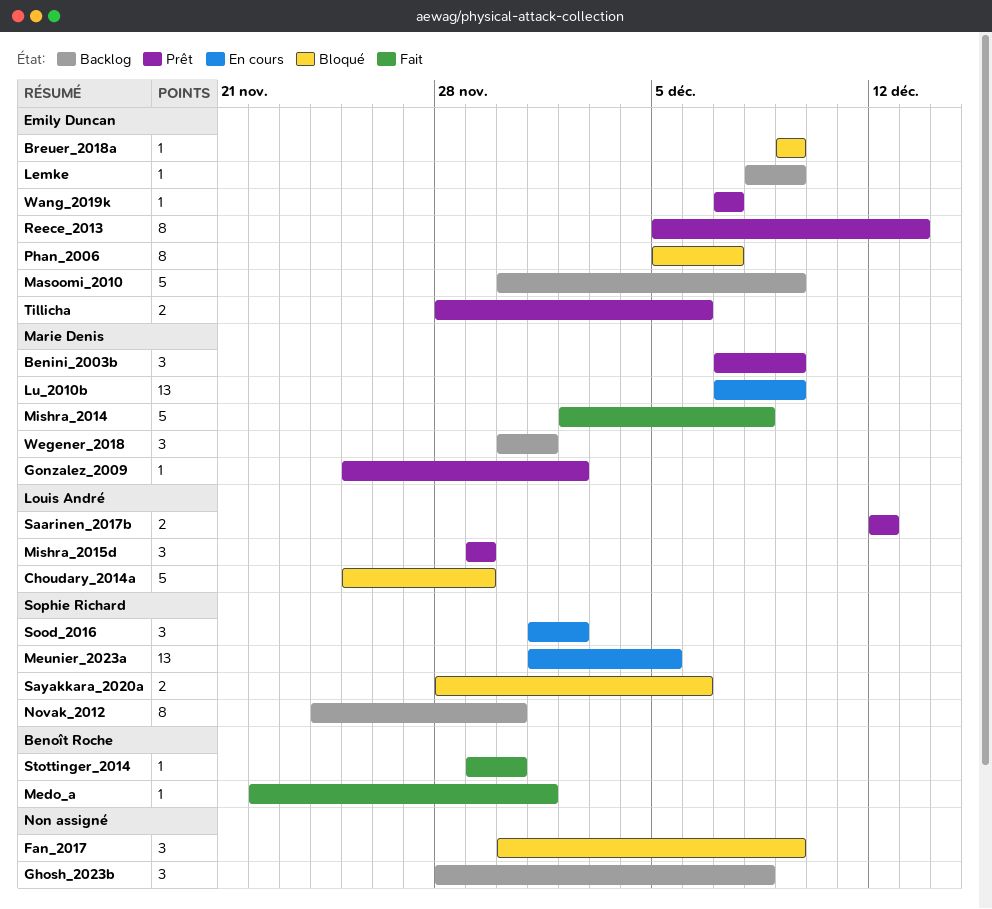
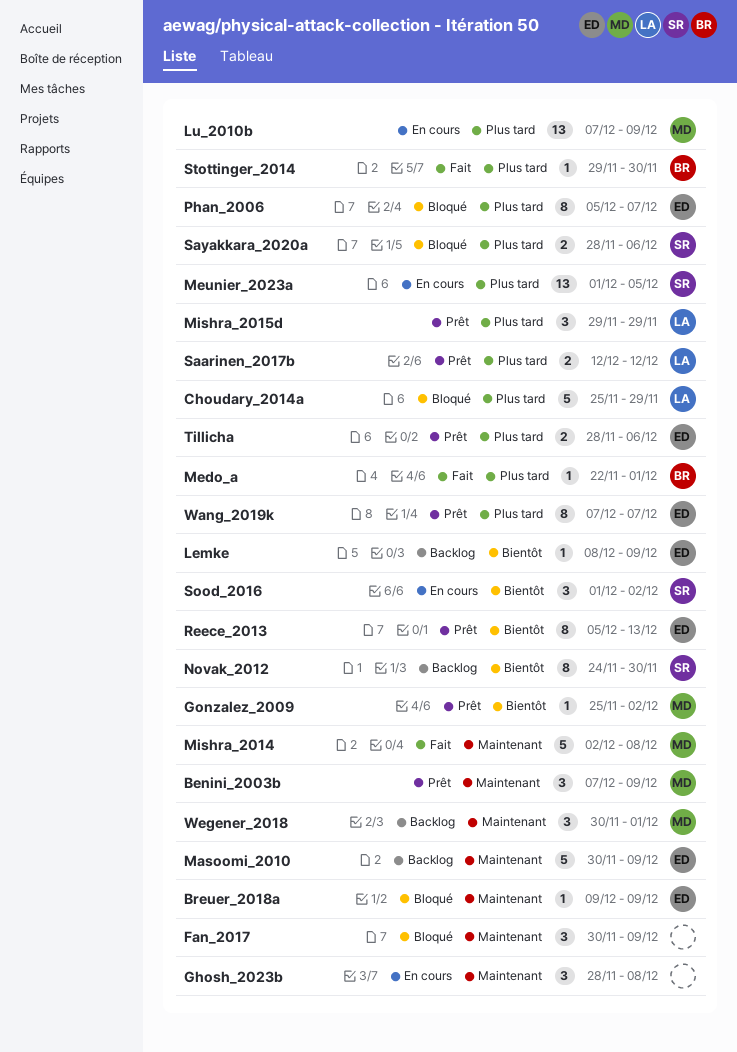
Ghosh_2023b, status: Backlog -> En cours
Wang_2019k, estimate: 1 -> 8

